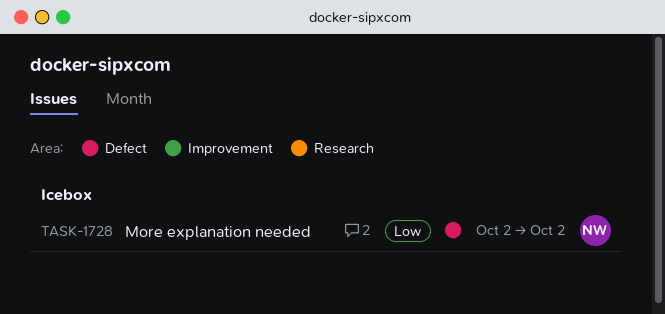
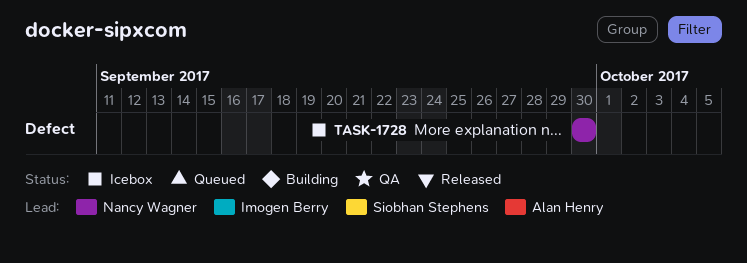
TASK-1728, start: Oct 2 -> Sep 30
TASK-1728, due: Oct 2 -> Sep 30

